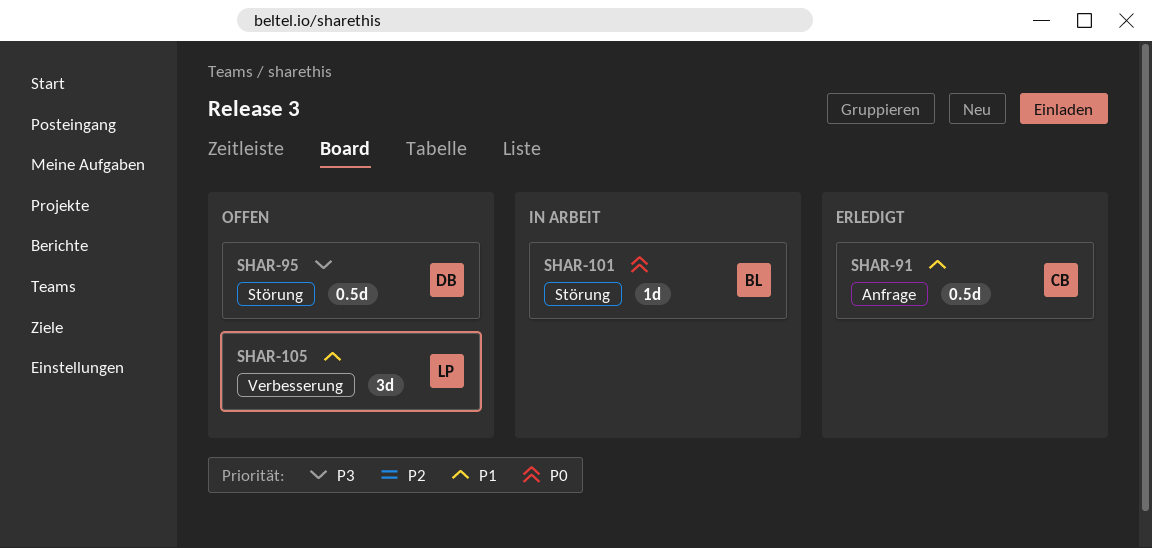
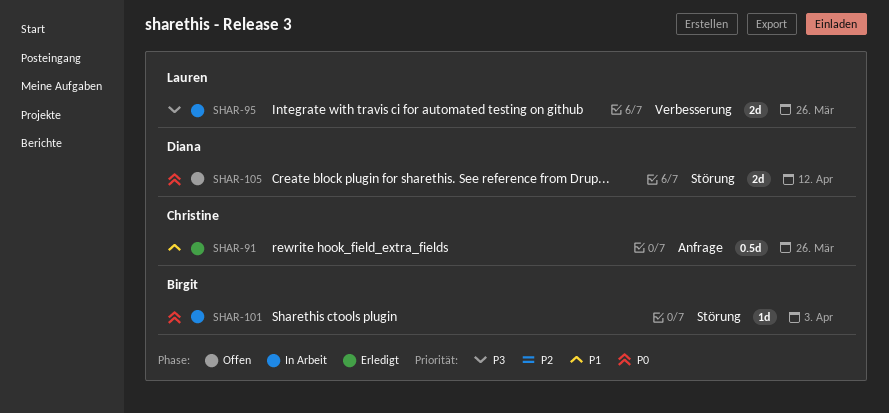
SHAR-95, status: Offen -> In Arbeit
SHAR-95, owner: Diana -> Lauren
SHAR-95, label: Störung -> Verbesserung
SHAR-95, estimate: 0.5d -> 2d
SHAR-105, owner: Lauren -> Diana
SHAR-105, priority: P1 -> P0
SHAR-105, label: Verbesserung -> Störung
SHAR-105, estimate: 3d -> 2d

